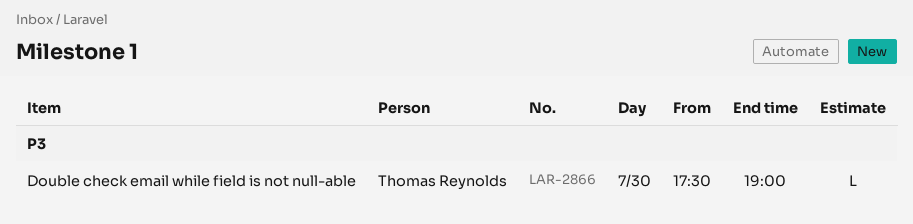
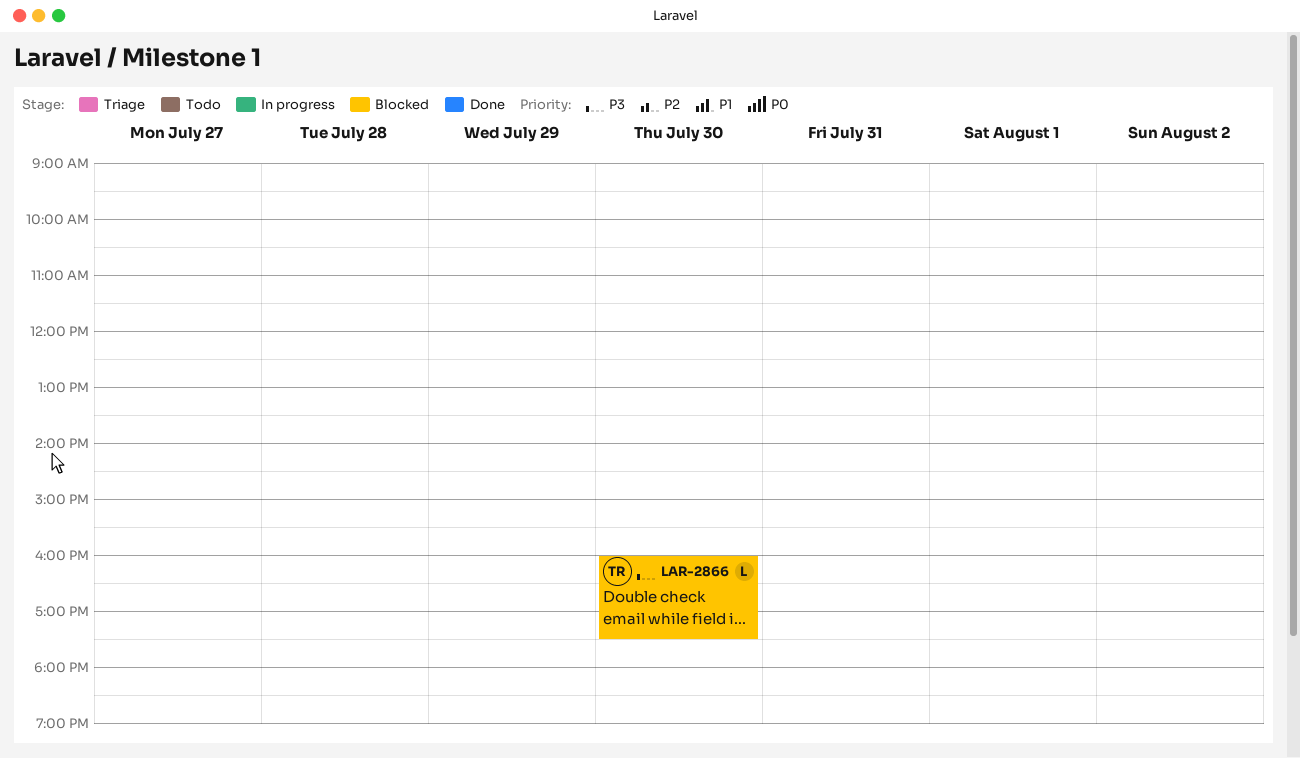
LAR-2866, begins: 17:30 -> 16:00
LAR-2866, ends: 19:00 -> 17:30

